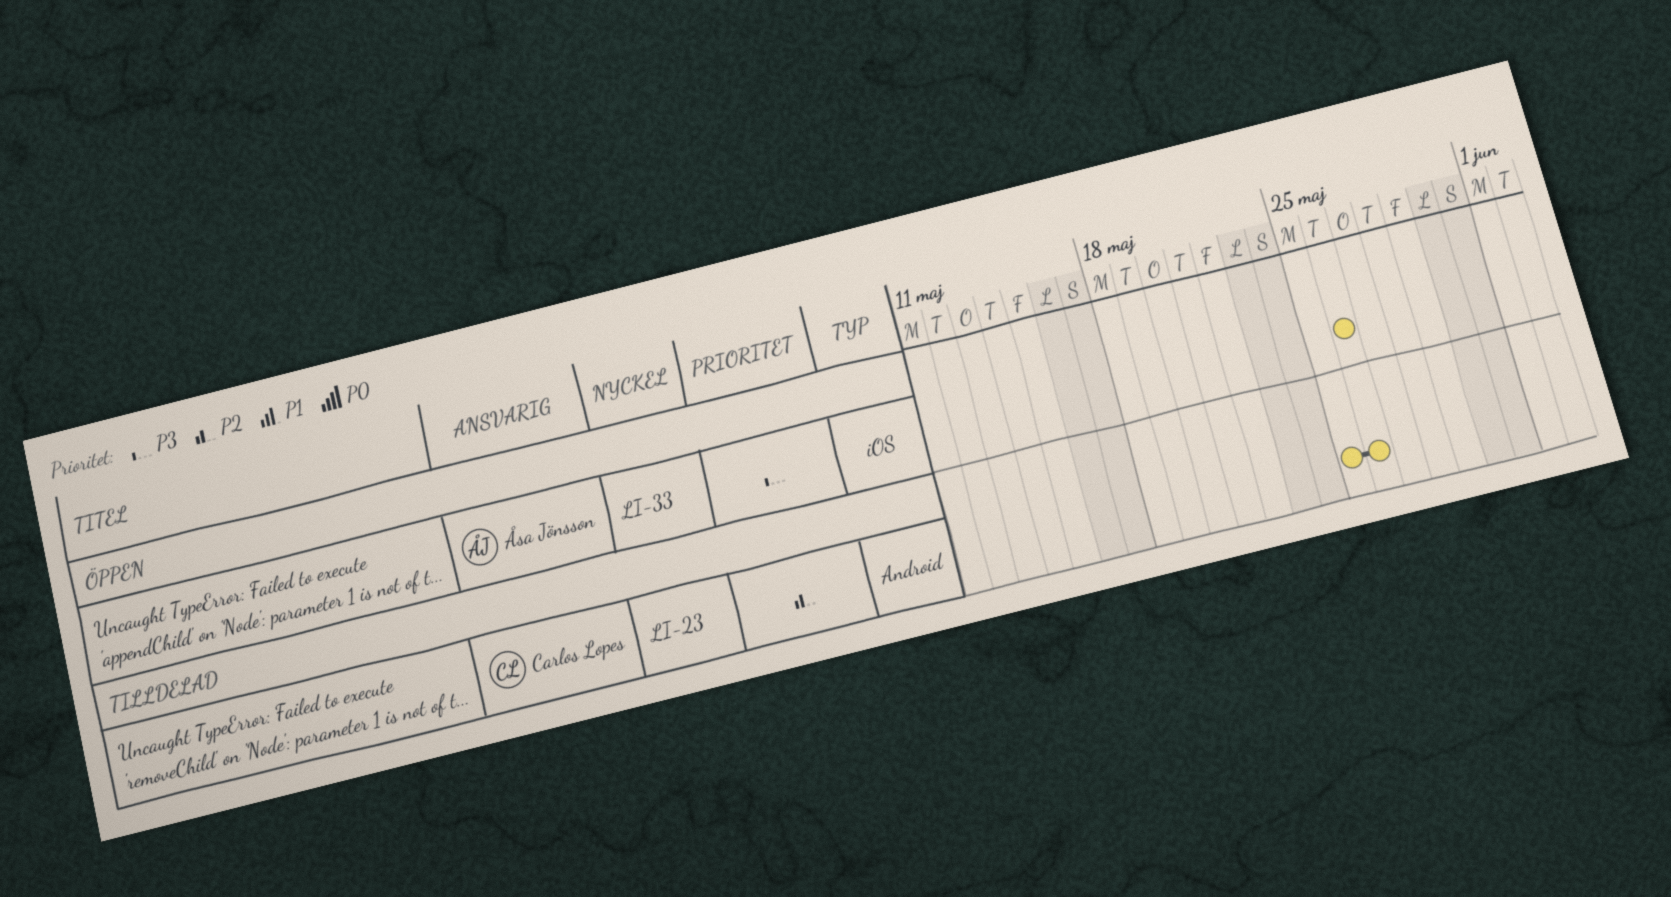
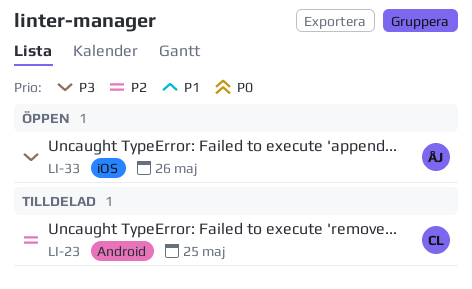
LI-23, due: May 26 -> May 25

